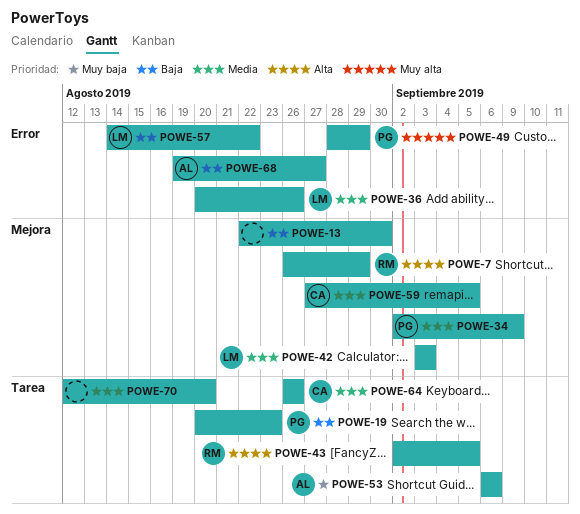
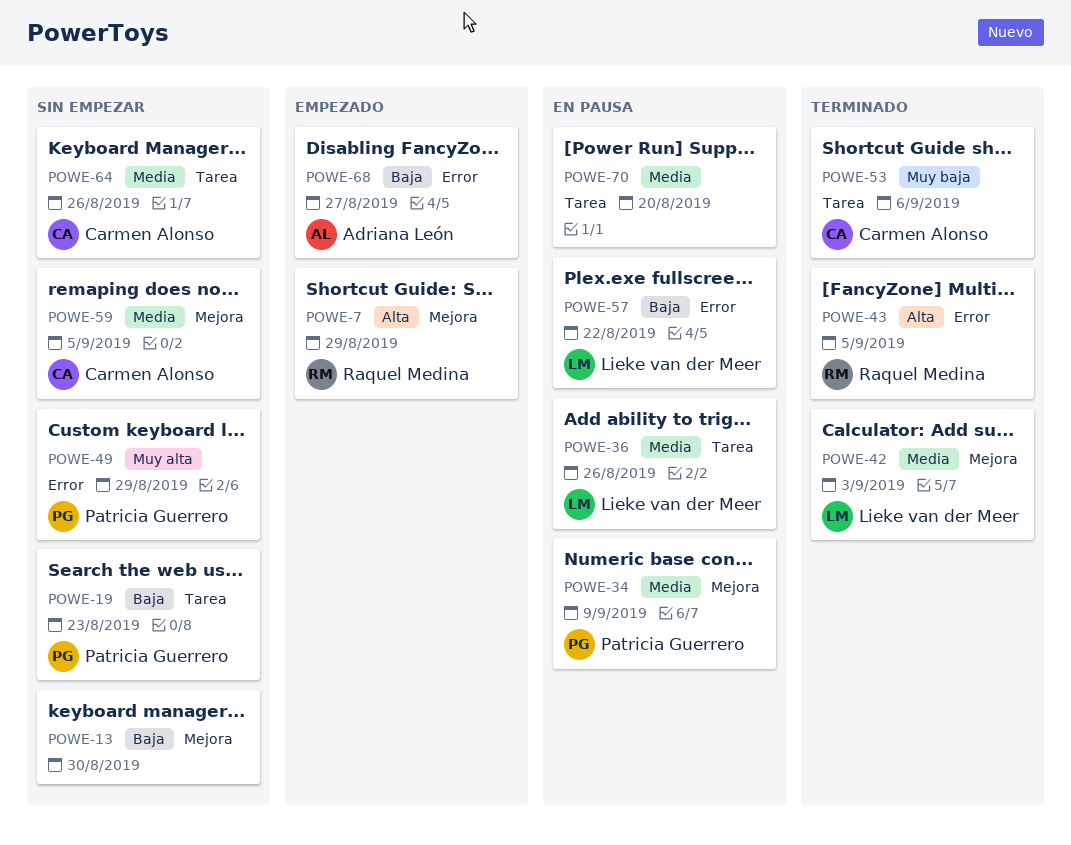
POWE-36, label: Error -> Tarea
POWE-43, label: Tarea -> Error
POWE-53, owner: Adriana León -> Carmen Alonso

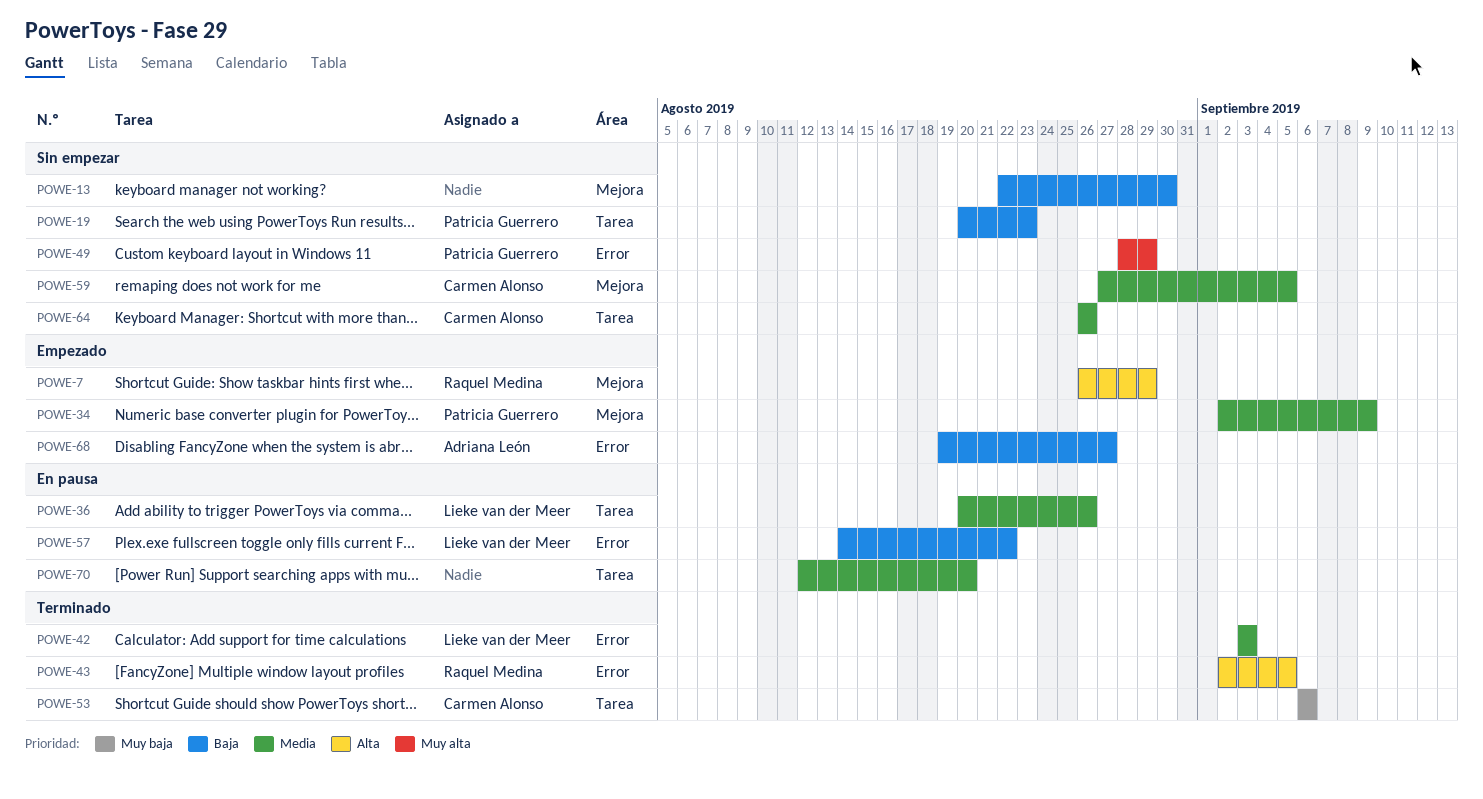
POWE-34, status: En pausa -> Empezado
POWE-42, label: Mejora -> Error

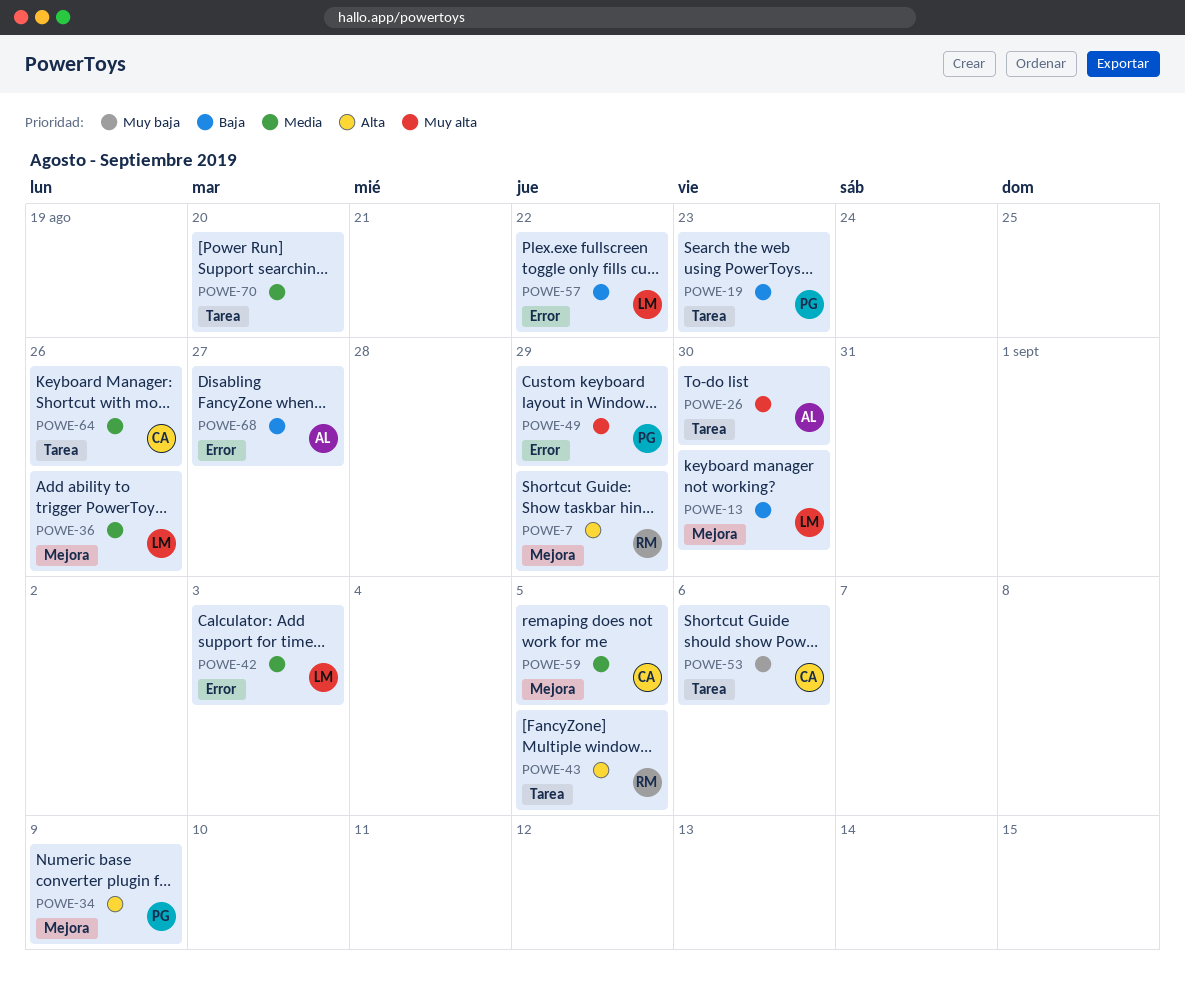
POWE-13, owner: none -> Lieke van der Meer
POWE-26: none -> present
POWE-34, priority: Media -> Alta
POWE-36, label: Tarea -> Mejora
POWE-43, label: Error -> Tarea

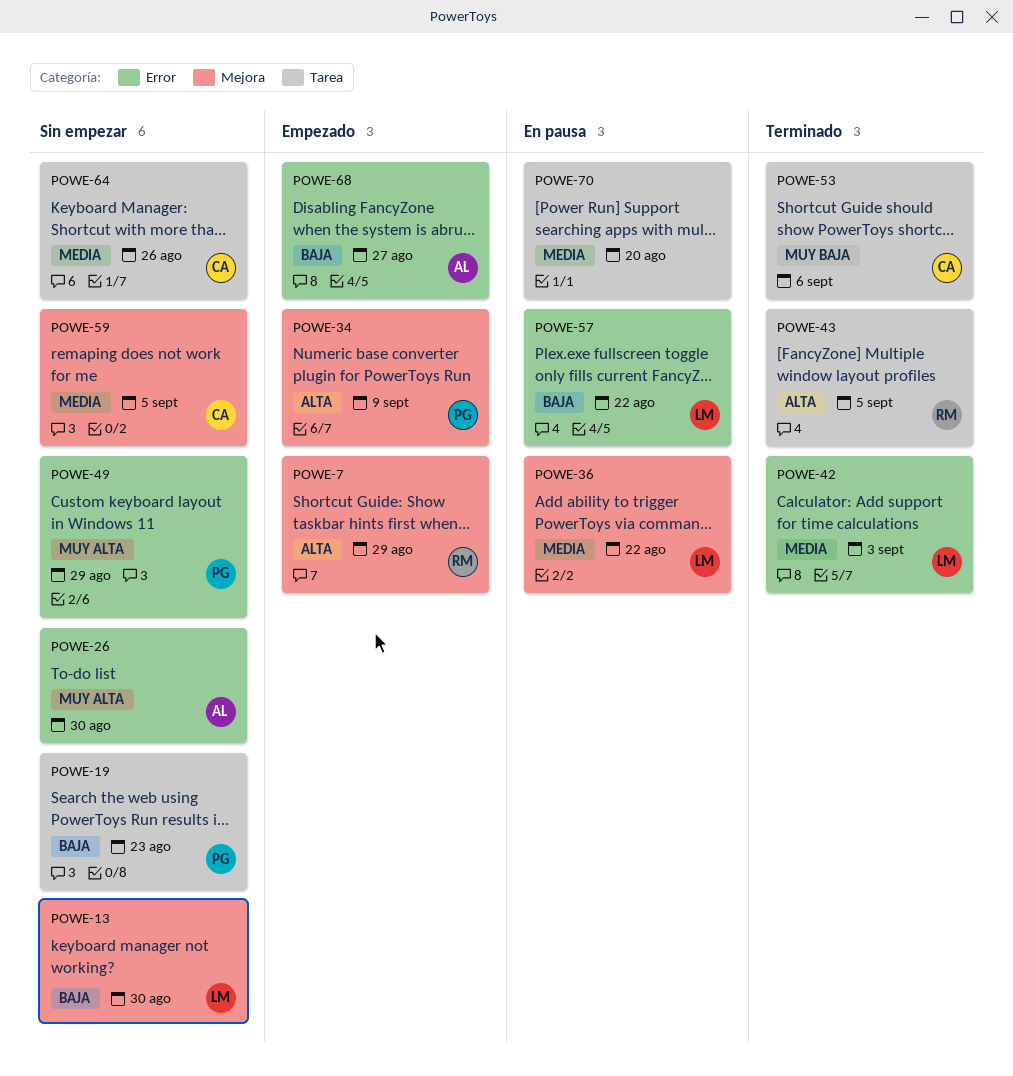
POWE-26, label: Tarea -> Error
POWE-36, due: Aug 26 -> Aug 22

